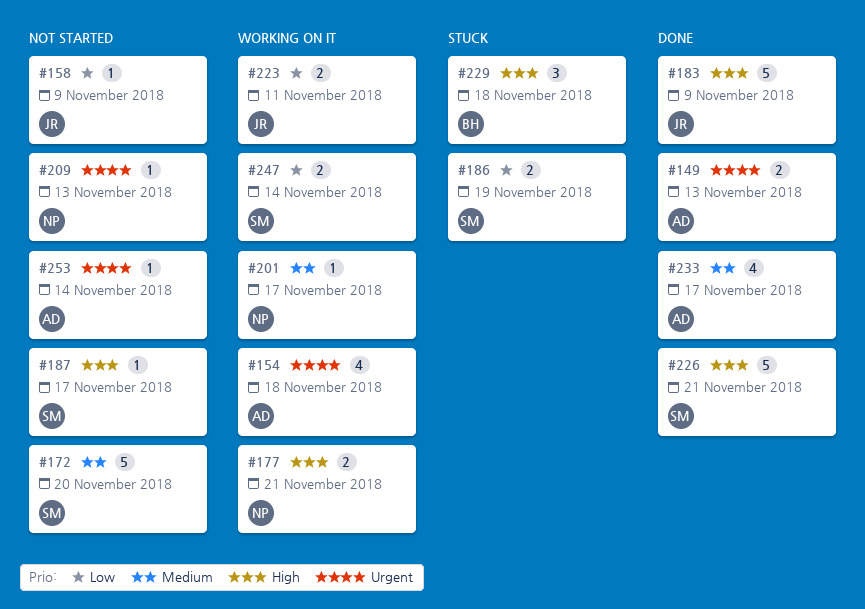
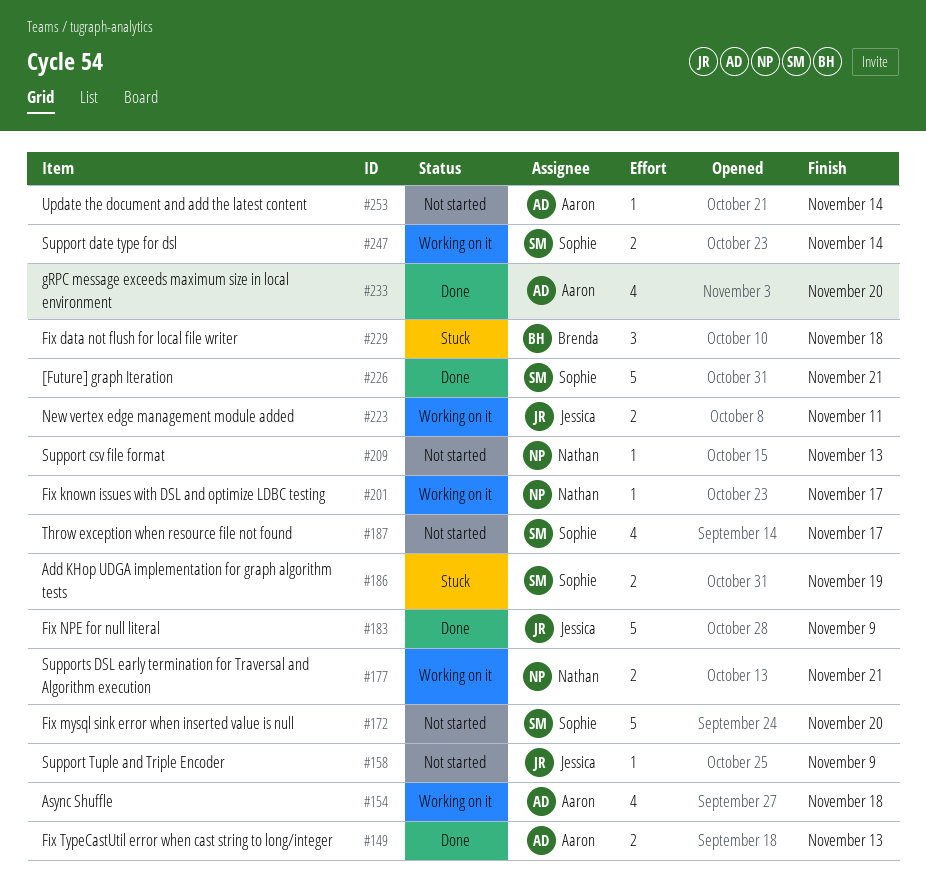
#187, estimate: 1 -> 4
#233, due: Nov 17 -> Nov 20

